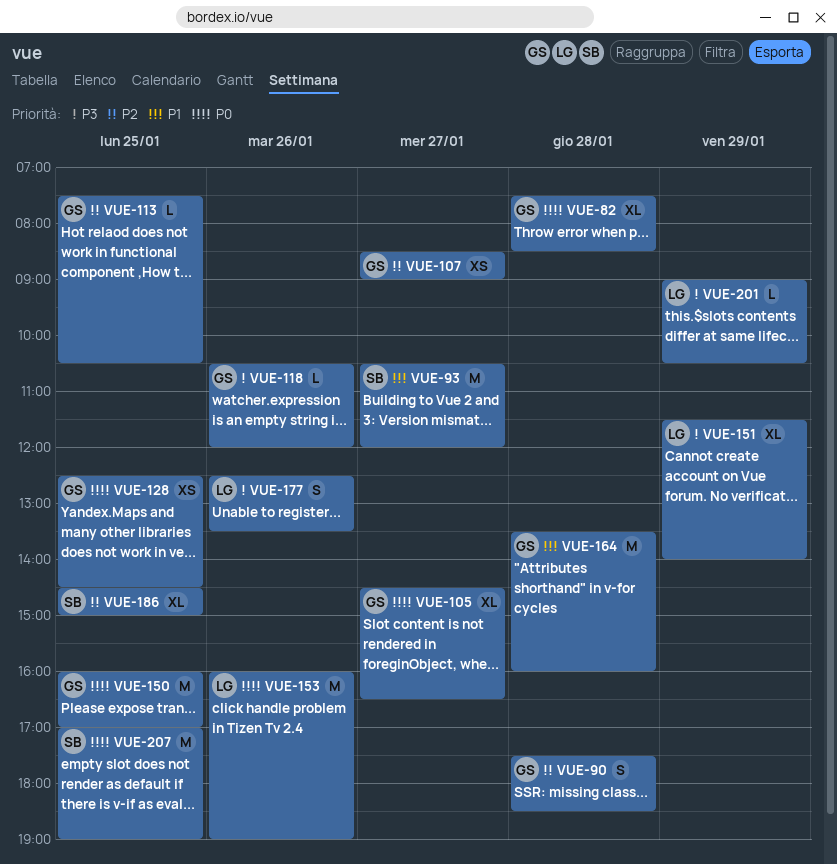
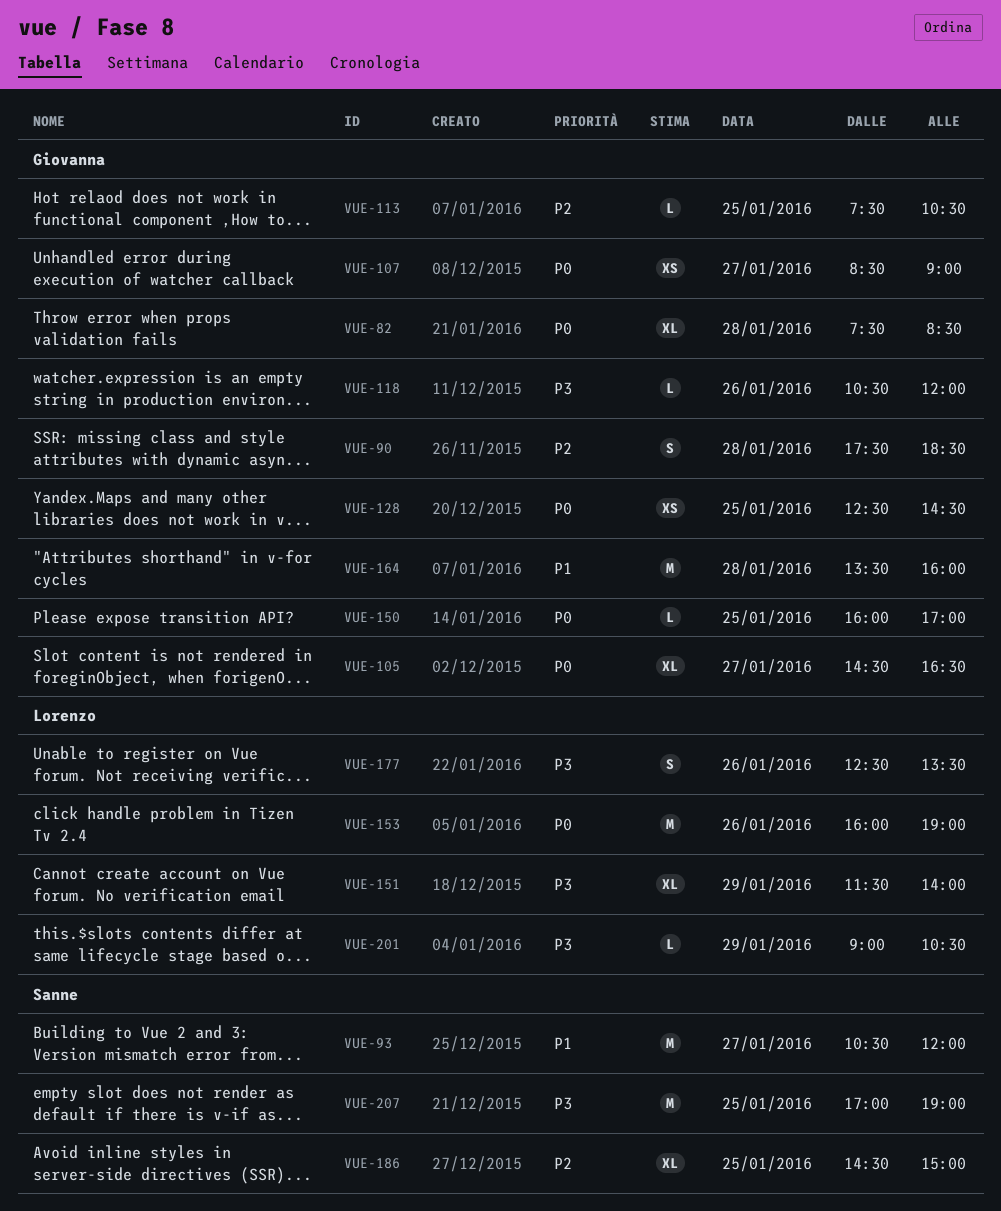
VUE-107, priority: P2 -> P0
VUE-150, estimate: M -> L
VUE-207, priority: P0 -> P3

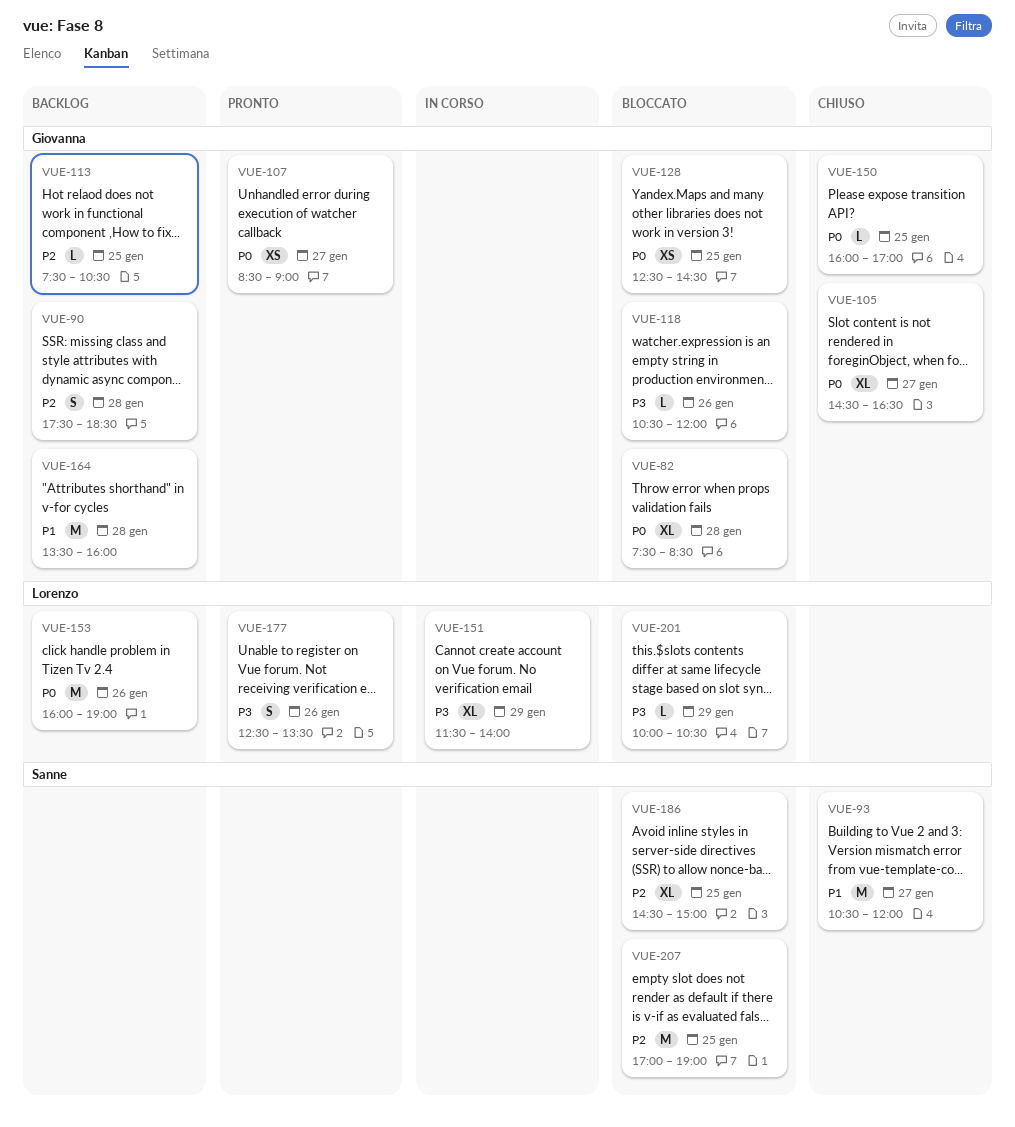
VUE-201, begins: 09:00 -> 10:00
VUE-207, priority: P3 -> P2

